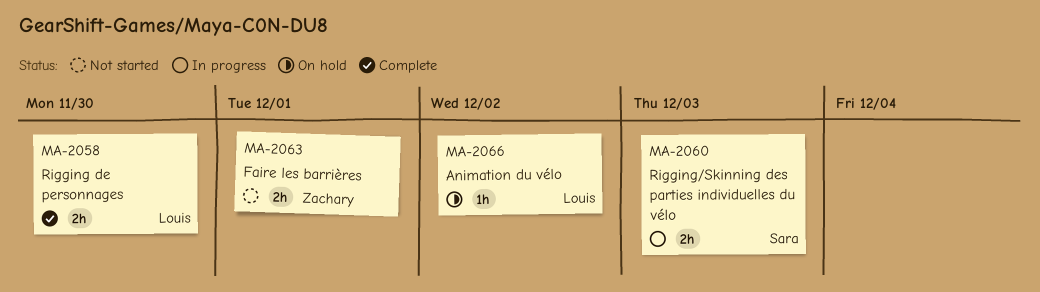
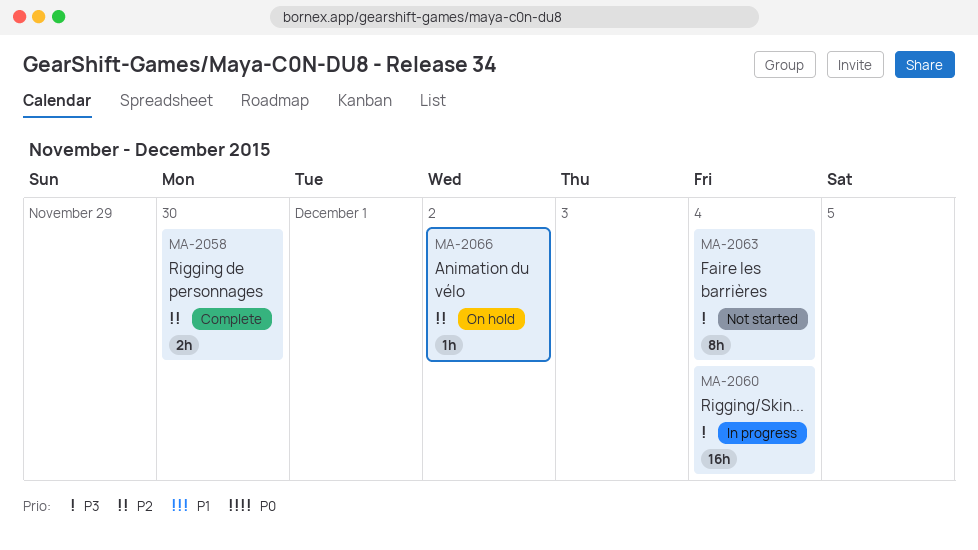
MA-2060, estimate: 2h -> 16h
MA-2060, due: Dec 3 -> Dec 4
MA-2063, estimate: 2h -> 8h
MA-2063, due: Dec 1 -> Dec 4

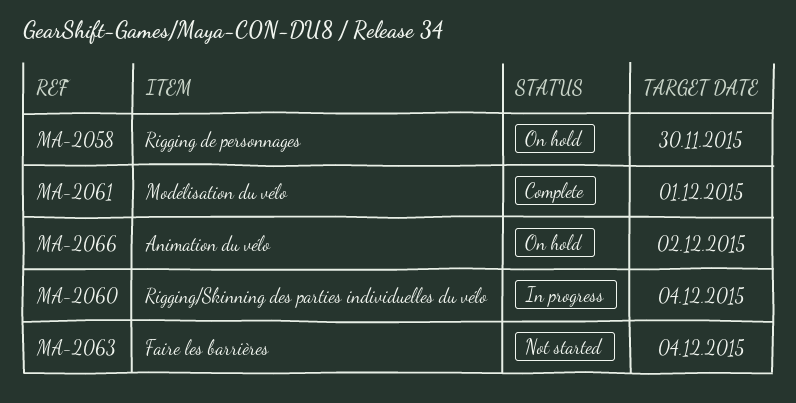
MA-2058, status: Complete -> On hold
MA-2061: none -> present

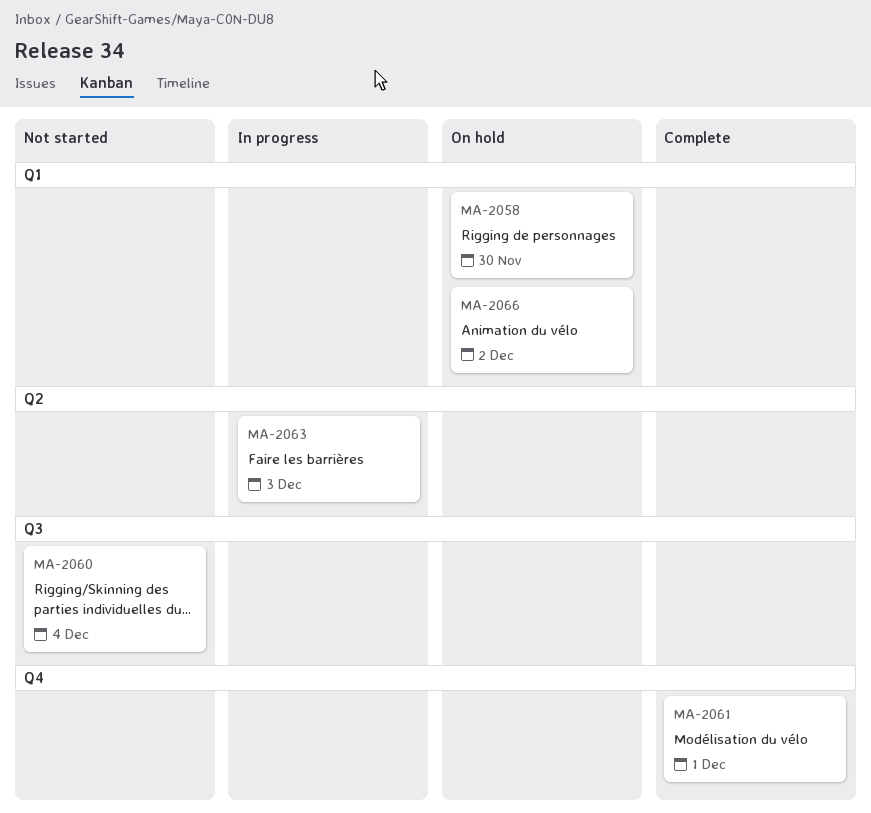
MA-2060, status: In progress -> Not started
MA-2063, status: Not started -> In progress
MA-2063, due: Dec 4 -> Dec 3

